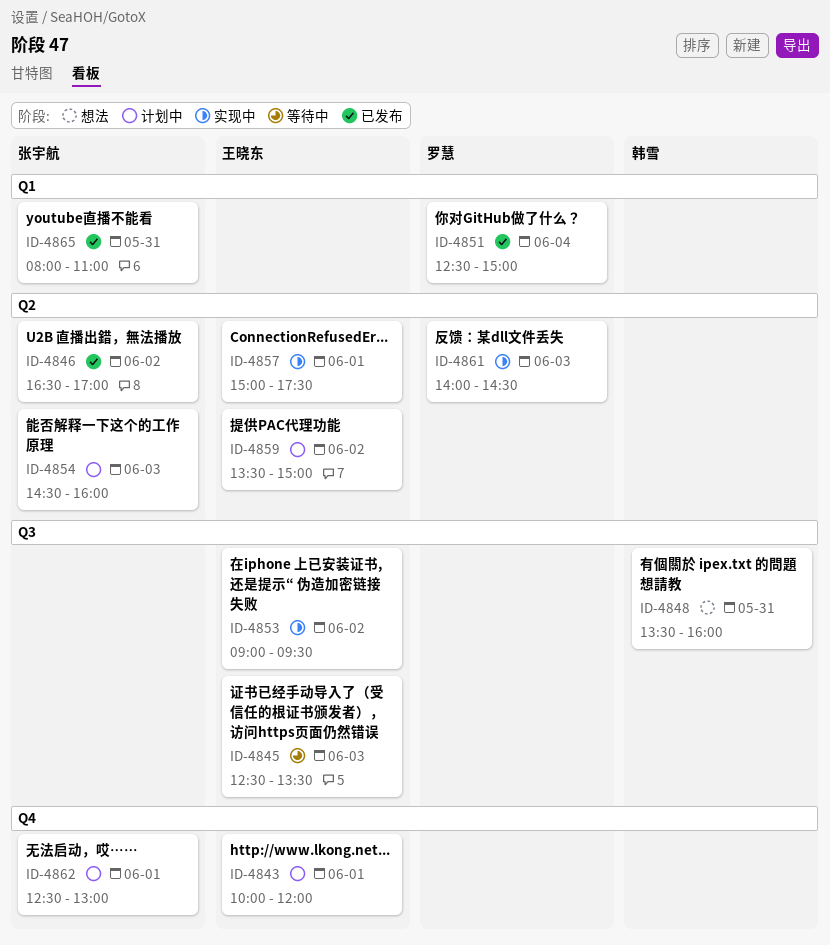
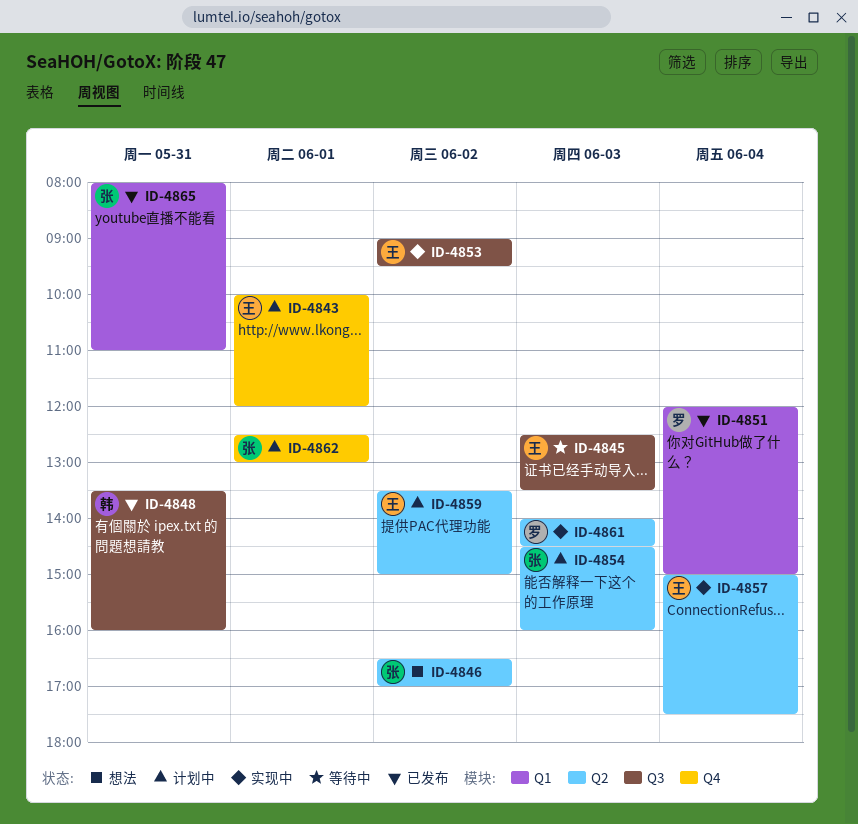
ID-4846, status: 已发布 -> 想法
ID-4848, status: 想法 -> 已发布
ID-4851, begins: 12:30 -> 12:00
ID-4857, day: Jun 1 -> Jun 4

